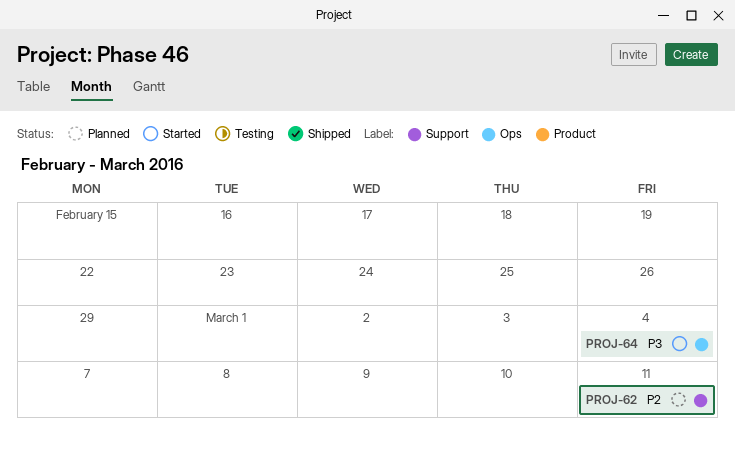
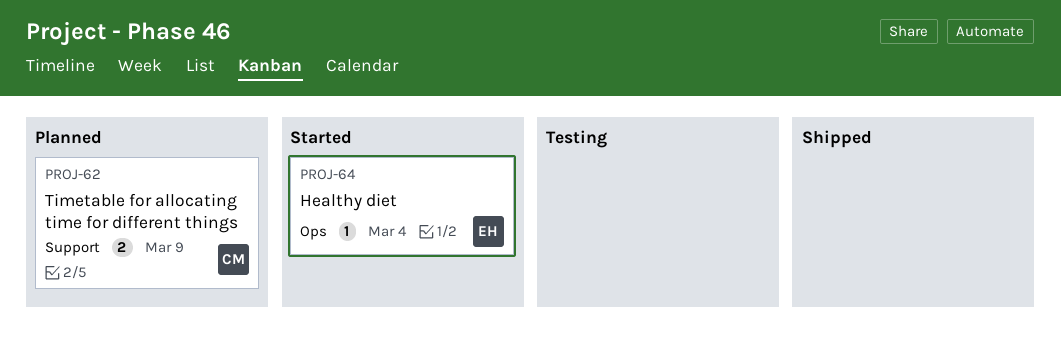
PROJ-62, due: Mar 11 -> Mar 9

